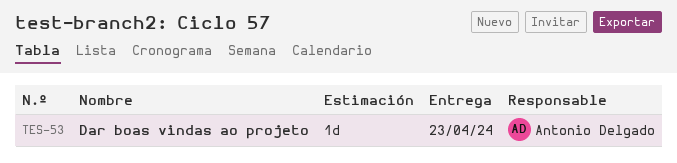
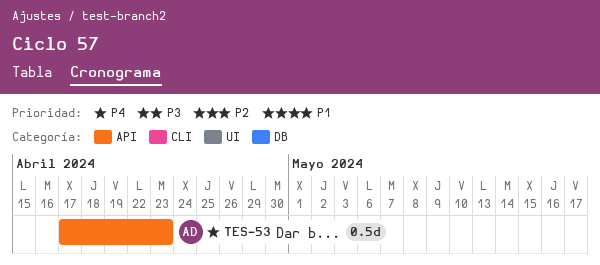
TES-53, estimate: 1d -> 0.5d

